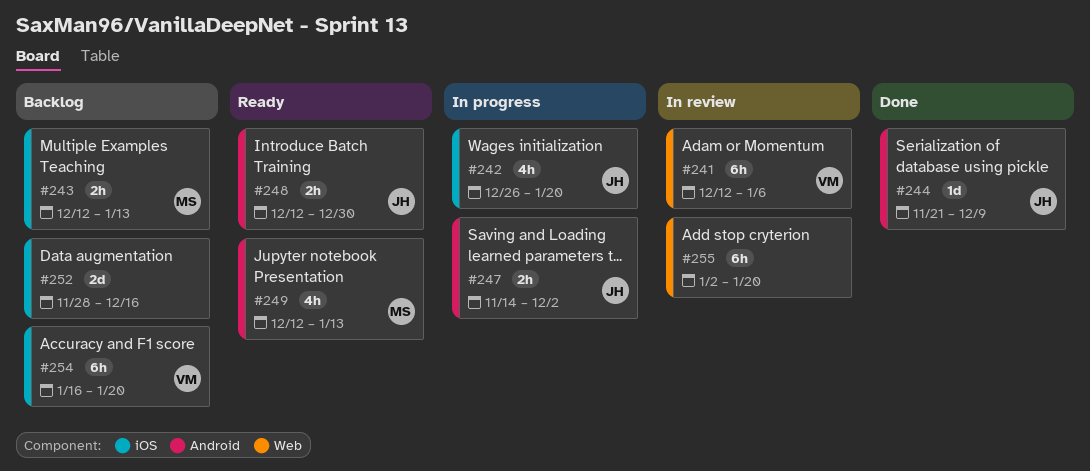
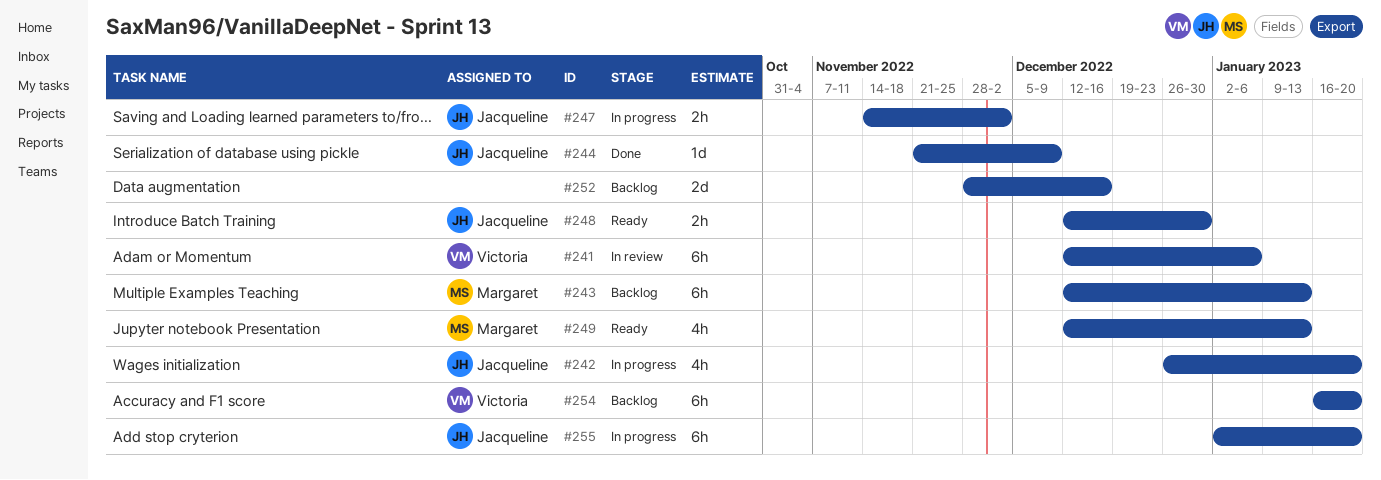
#243, estimate: 2h -> 6h
#255, status: In review -> In progress
#255, owner: none -> Jacqueline

